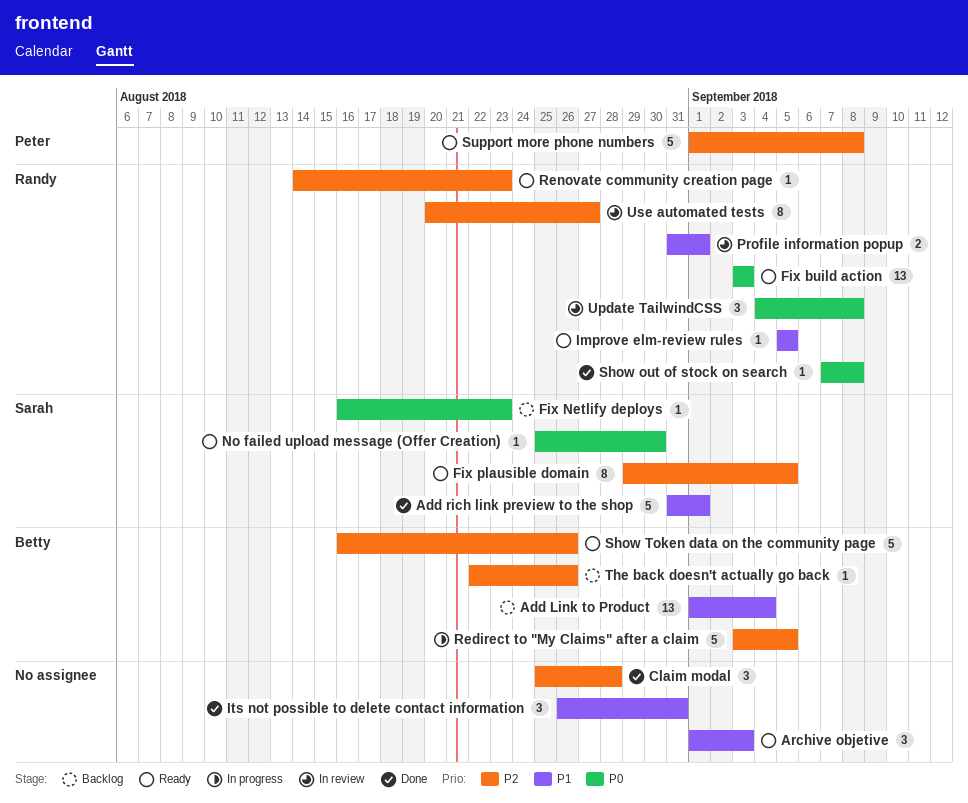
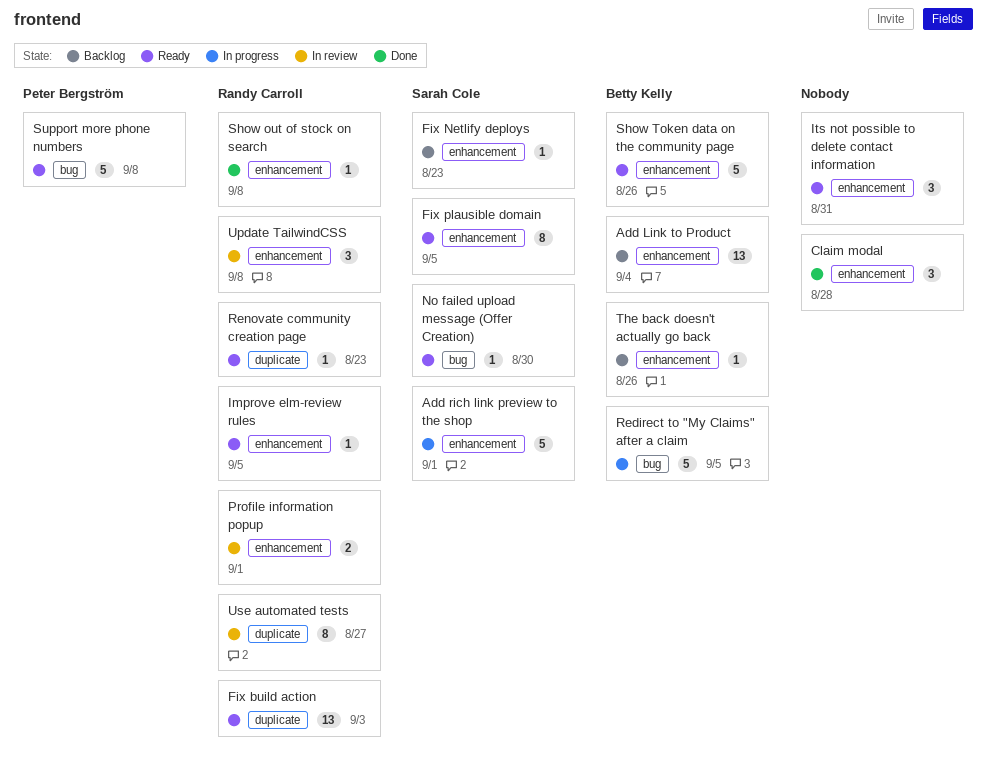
Add rich link preview to the shop, status: Done -> In progress
Archive objetive: present -> none
Its not possible to delete contact information, status: Done -> Ready

